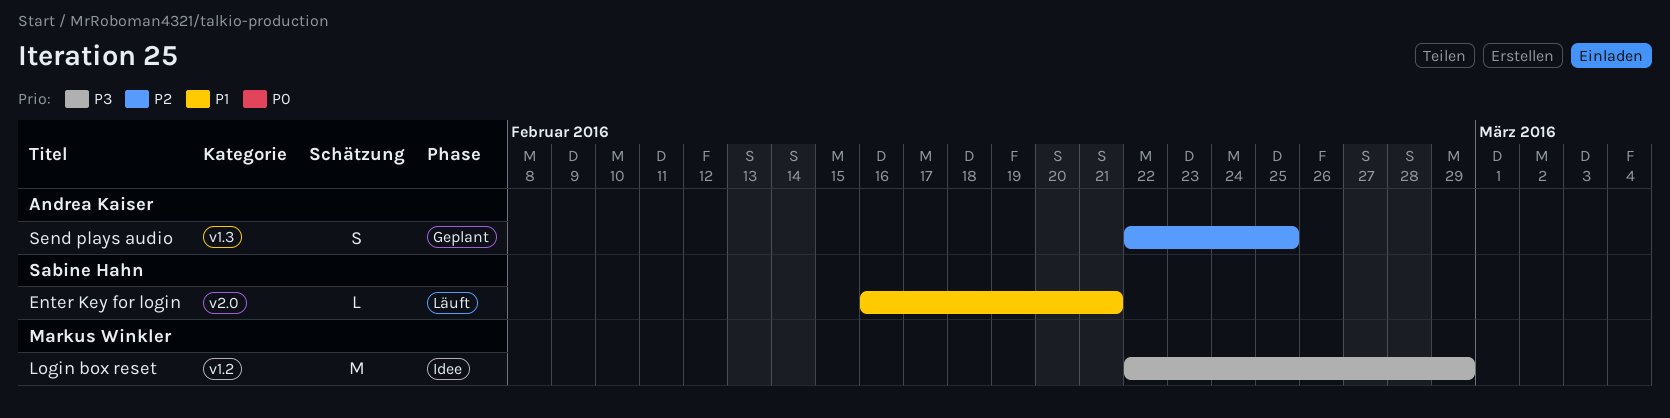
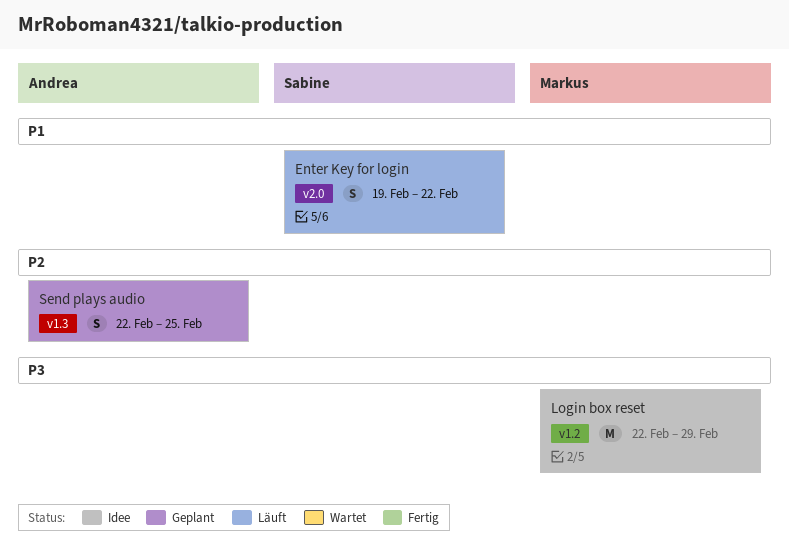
Enter Key for login, estimate: L -> S
Enter Key for login, start: Feb 16 -> Feb 19
Enter Key for login, due: Feb 21 -> Feb 22

